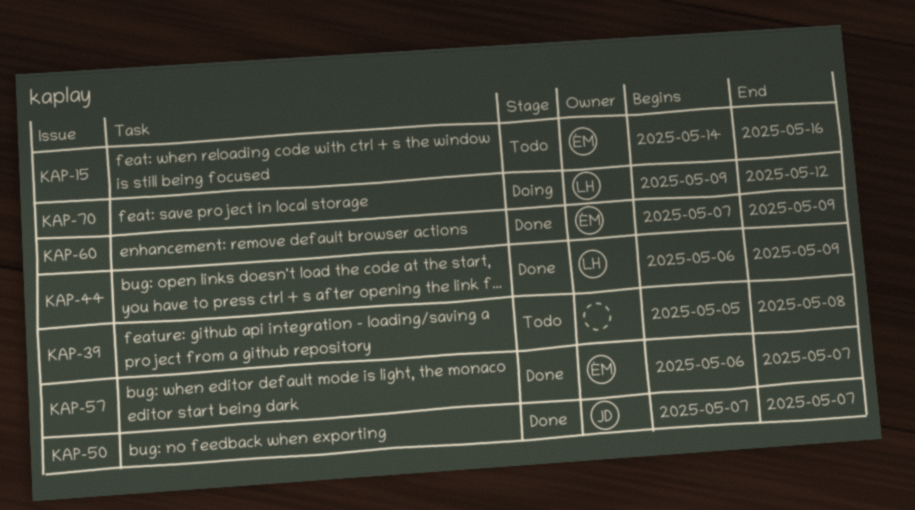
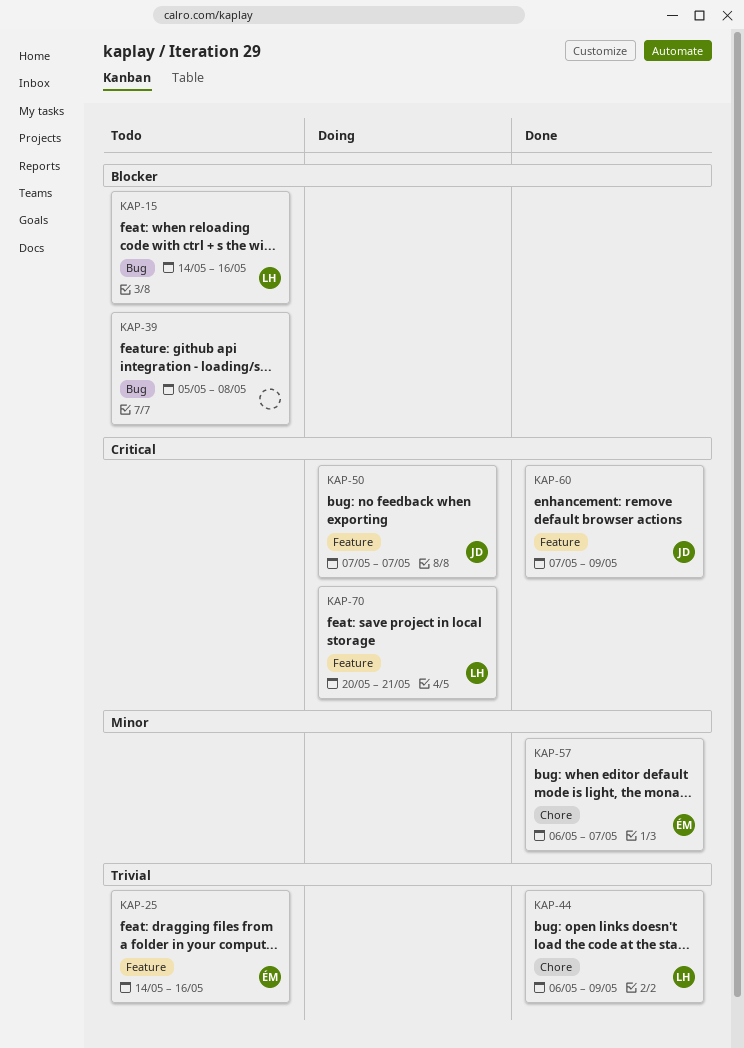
KAP-15, owner: ÉM -> LH
KAP-25: none -> present
KAP-50, status: Done -> Doing
KAP-60, owner: ÉM -> JD
KAP-70, start: May 9 -> May 20
KAP-70, due: May 12 -> May 21

